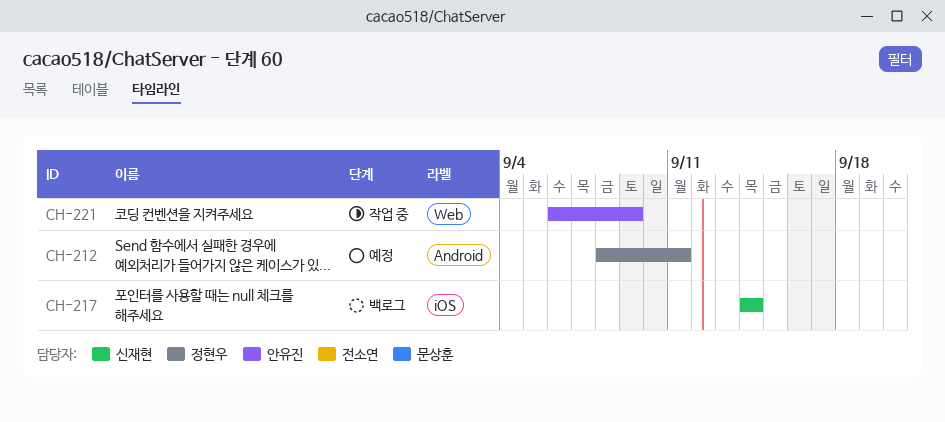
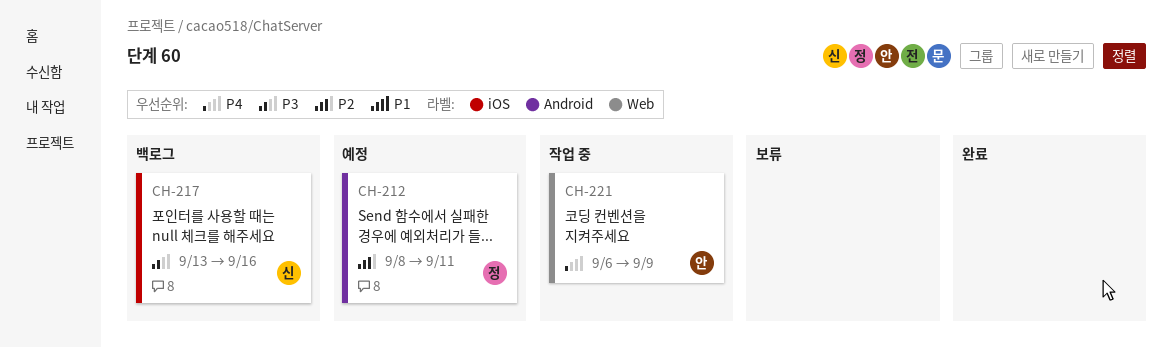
CH-217, start: Sep 14 -> Sep 13
CH-217, due: Sep 14 -> Sep 16

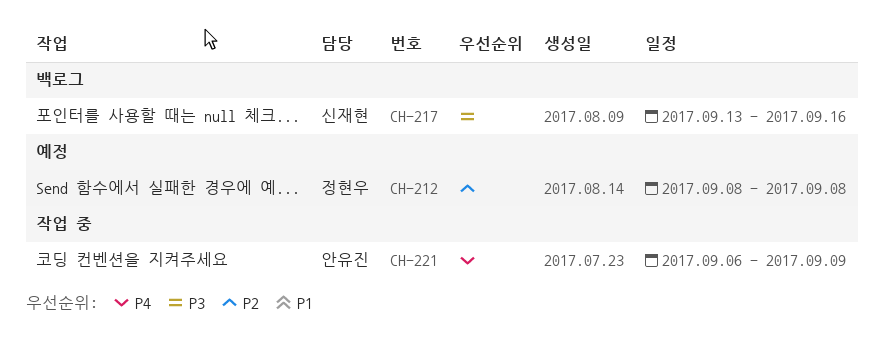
CH-212, due: Sep 11 -> Sep 8

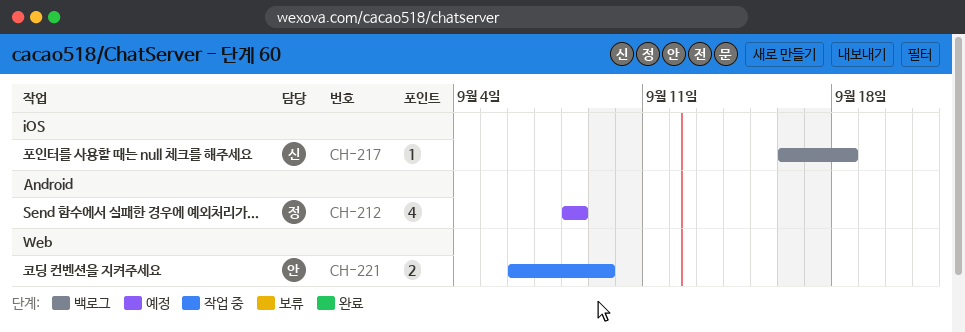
CH-217, start: Sep 13 -> Sep 16
CH-217, due: Sep 16 -> Sep 18

